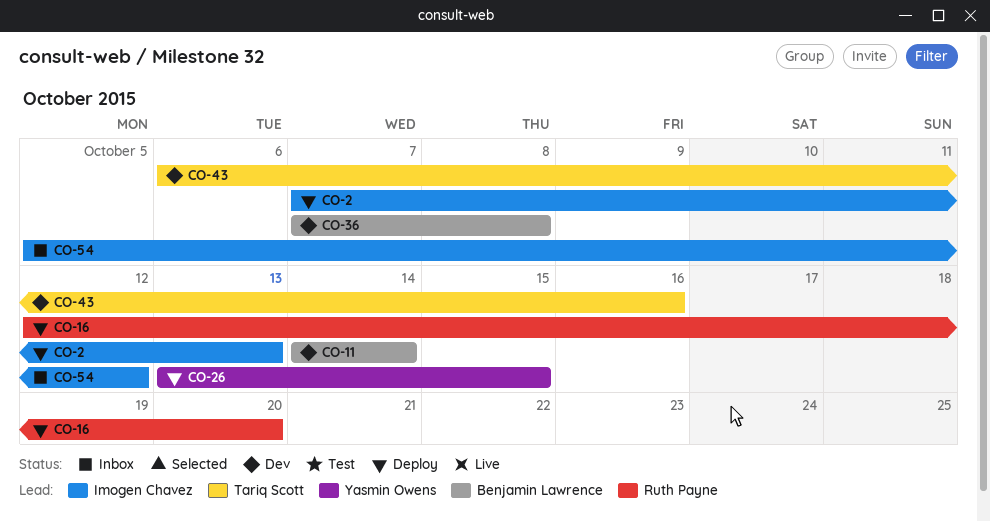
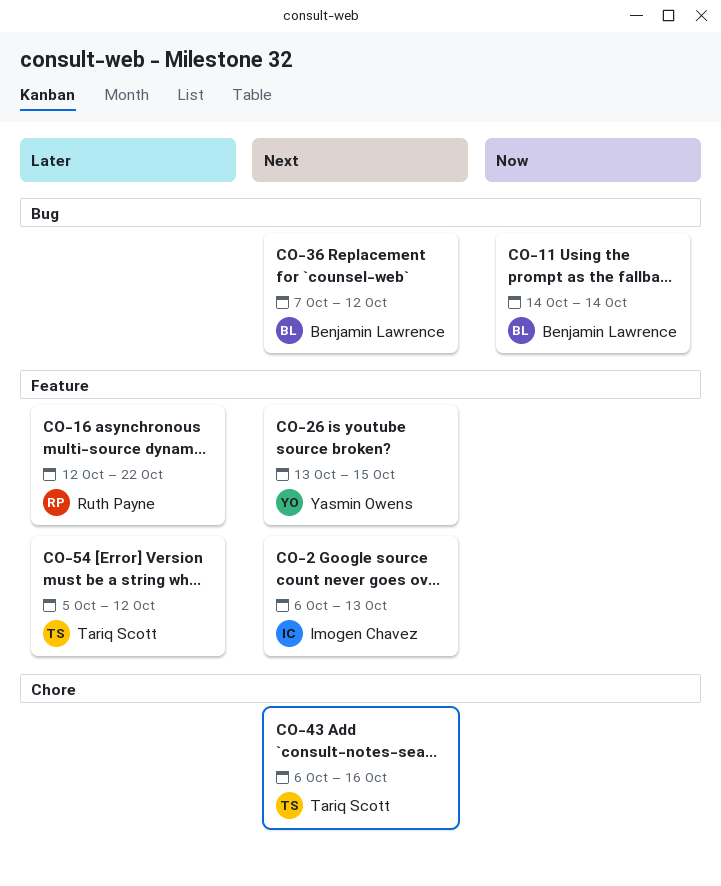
CO-2, start: Oct 7 -> Oct 6
CO-16, due: Oct 20 -> Oct 22
CO-36, due: Oct 8 -> Oct 12
CO-54, owner: Imogen Chavez -> Tariq Scott

